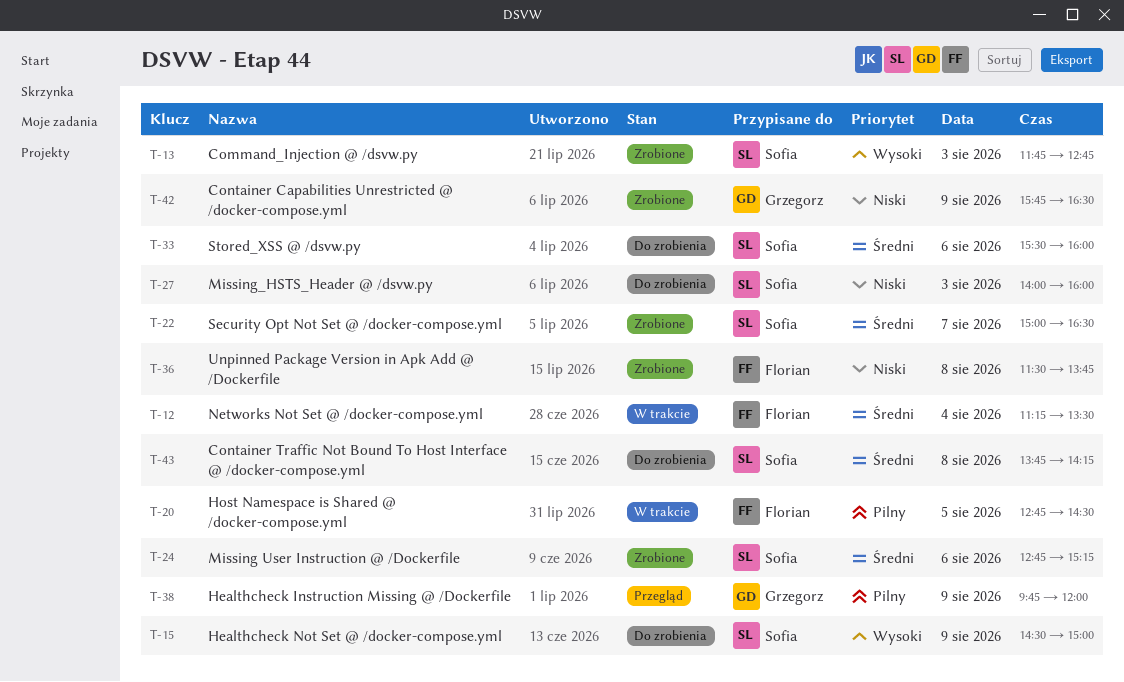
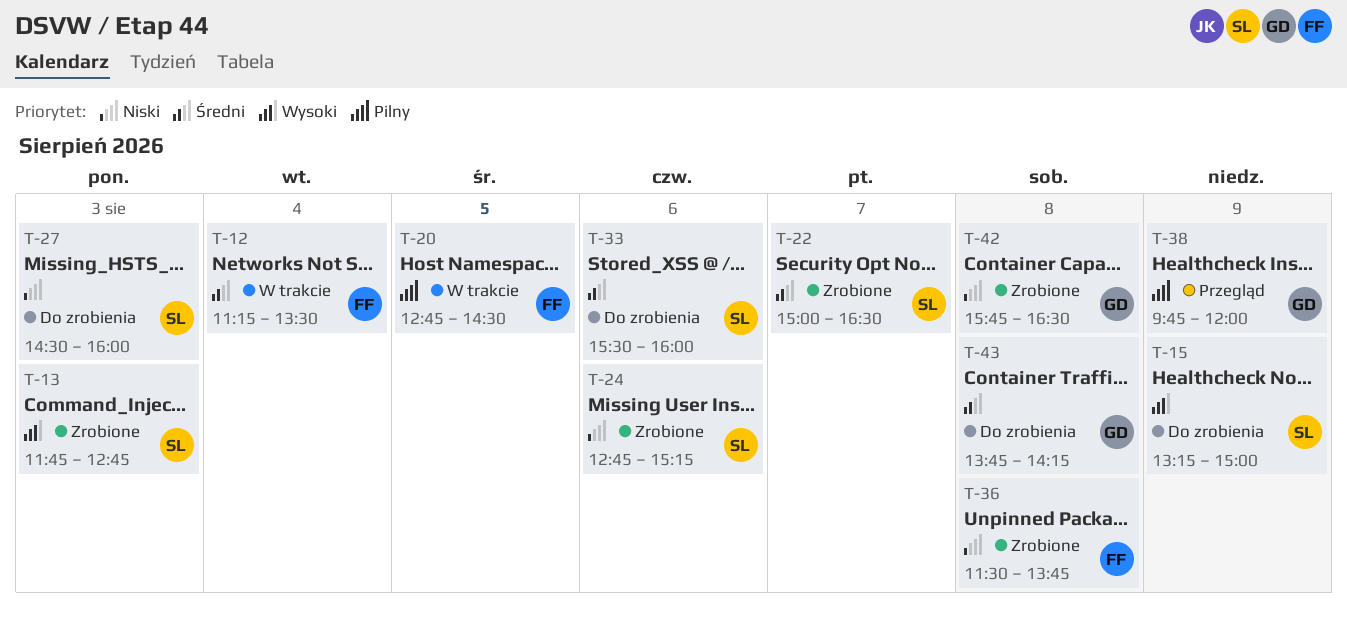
T-15, begins: 14:30 -> 13:15
T-24, priority: Średni -> Niski
T-27, begins: 14:00 -> 14:30
T-42, day: Aug 9 -> Aug 8
T-43, owner: Sofia -> Grzegorz

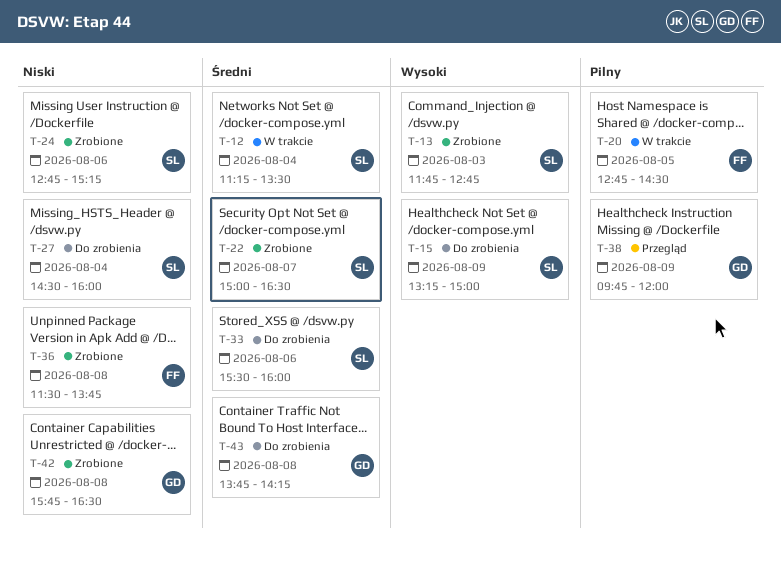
T-12, owner: FF -> SL
T-27, day: Aug 3 -> Aug 4

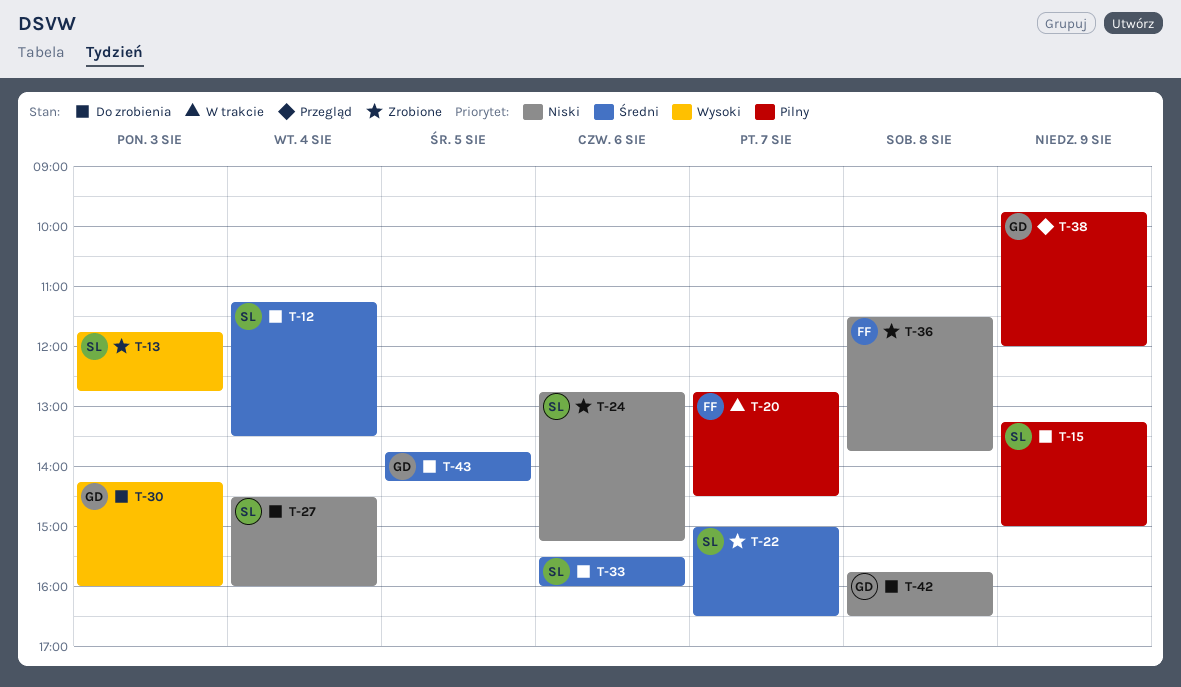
T-12, status: W trakcie -> Do zrobienia
T-15, priority: Wysoki -> Pilny
T-20, day: Aug 5 -> Aug 7
T-30: none -> present
T-42, status: Zrobione -> Do zrobienia
T-43, day: Aug 8 -> Aug 5

